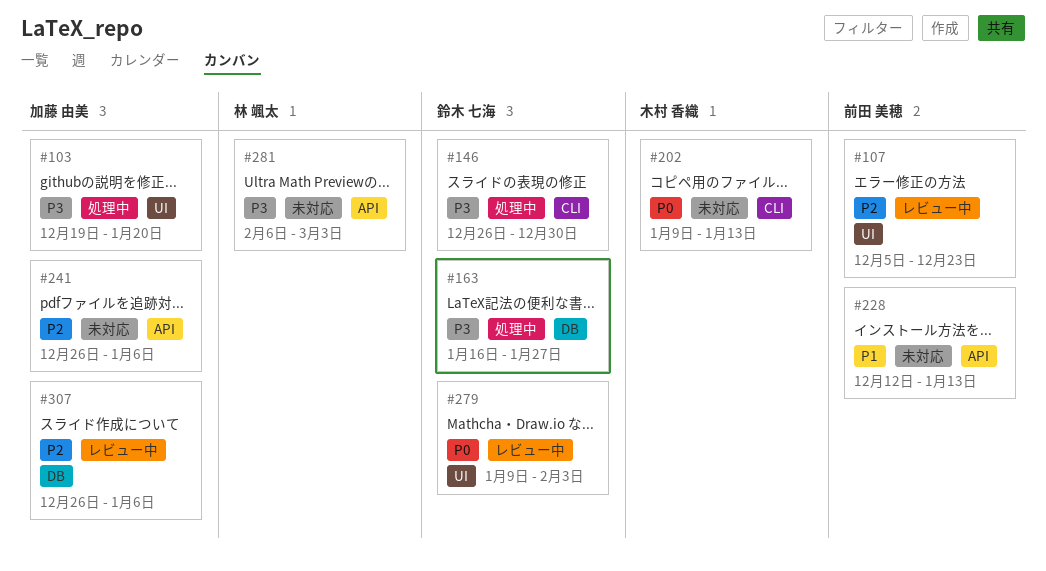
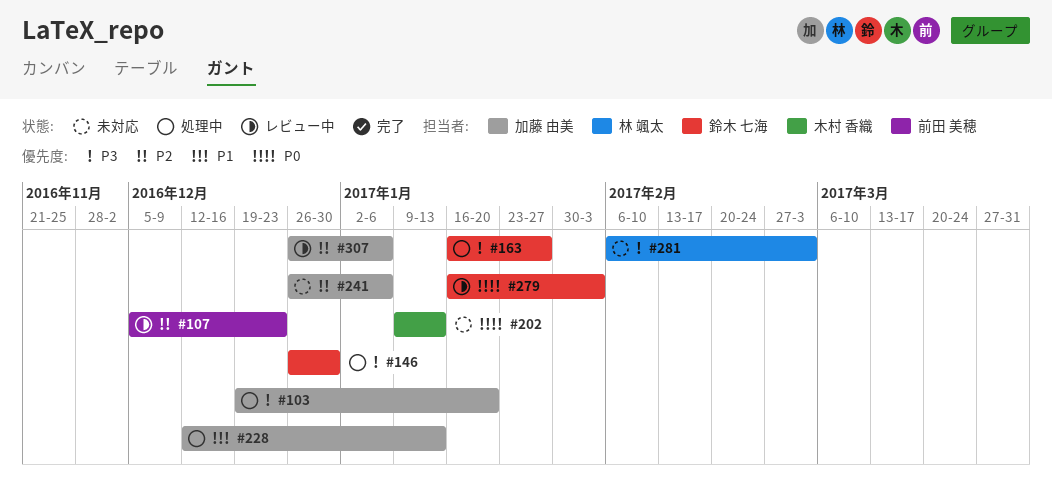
#228, status: 未対応 -> 処理中
#228, owner: 前田 美穂 -> 加藤 由美
#279, start: Jan 9 -> Jan 16

